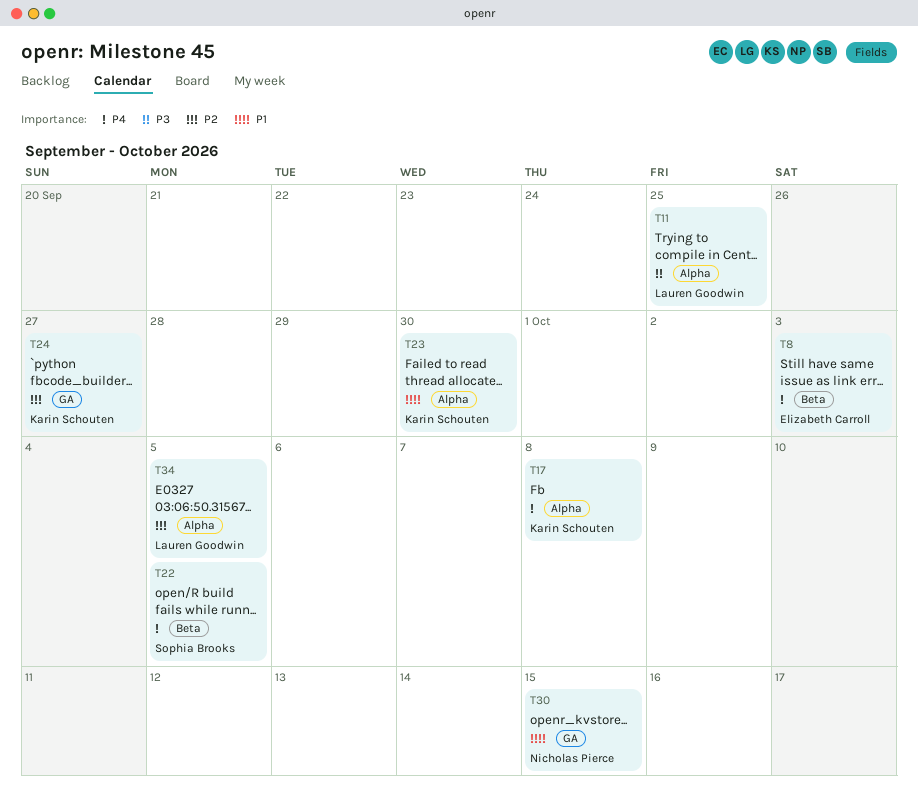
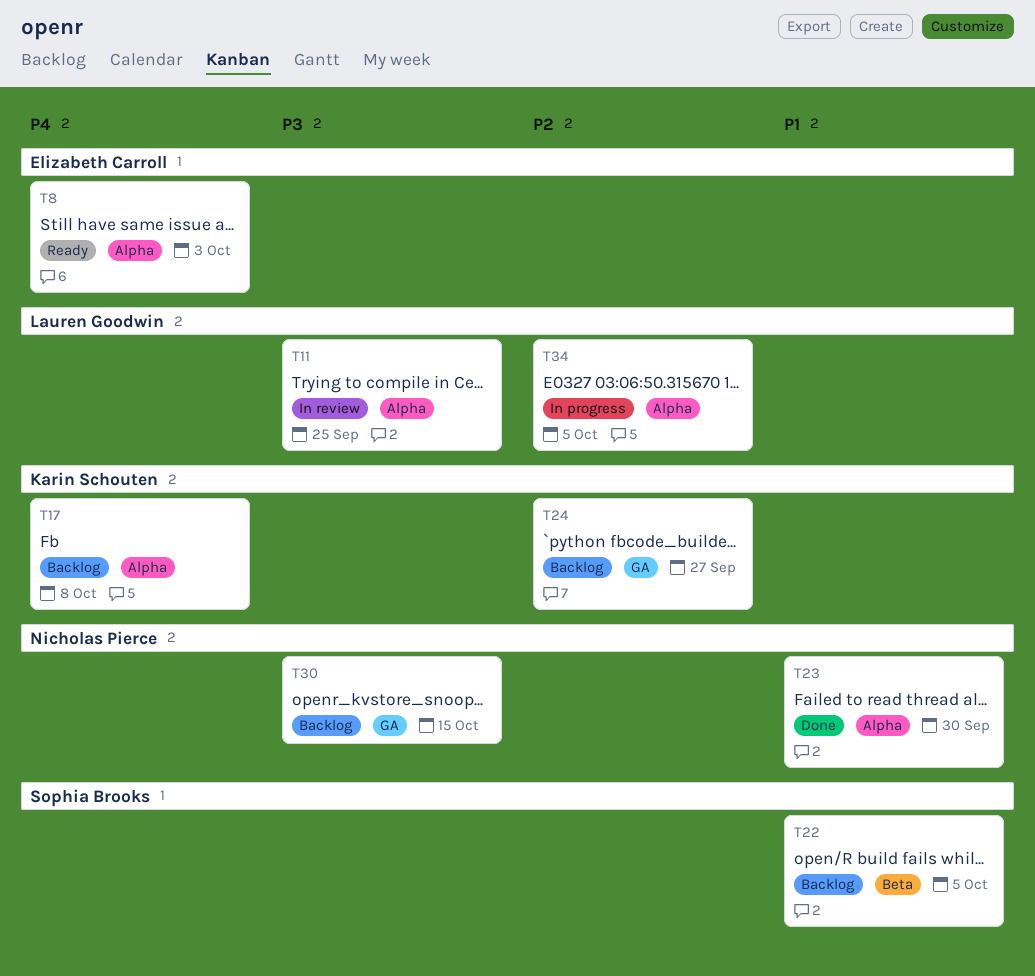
T8, label: Beta -> Alpha
T22, priority: P4 -> P1
T23, owner: Karin Schouten -> Nicholas Pierce
T30, priority: P1 -> P3

